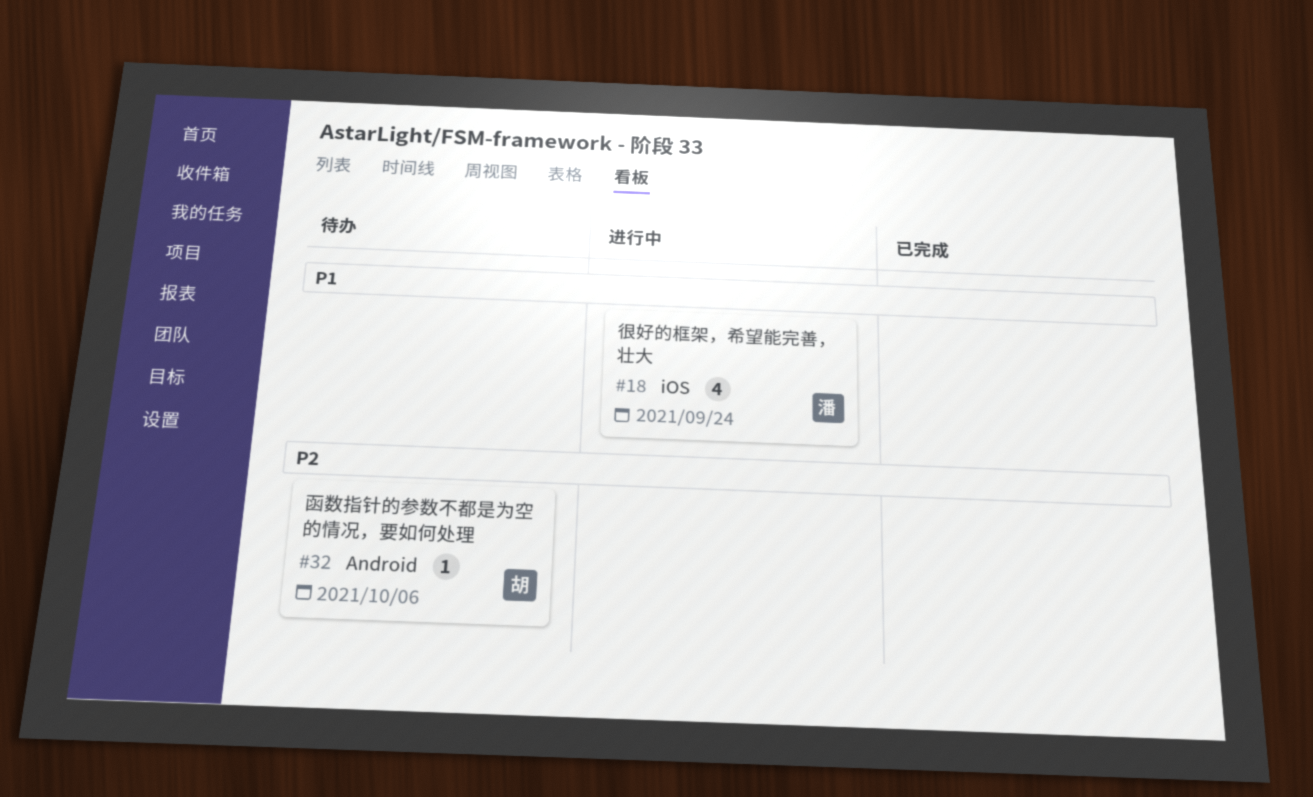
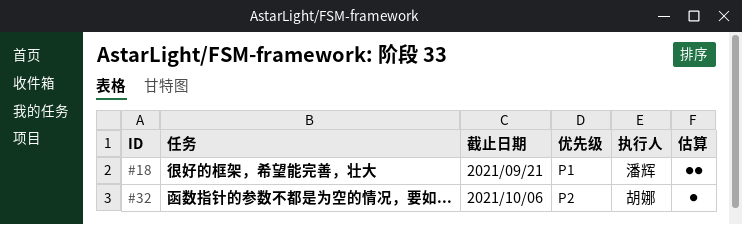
#18, estimate: 4 -> 2
#18, due: Sep 24 -> Sep 21

